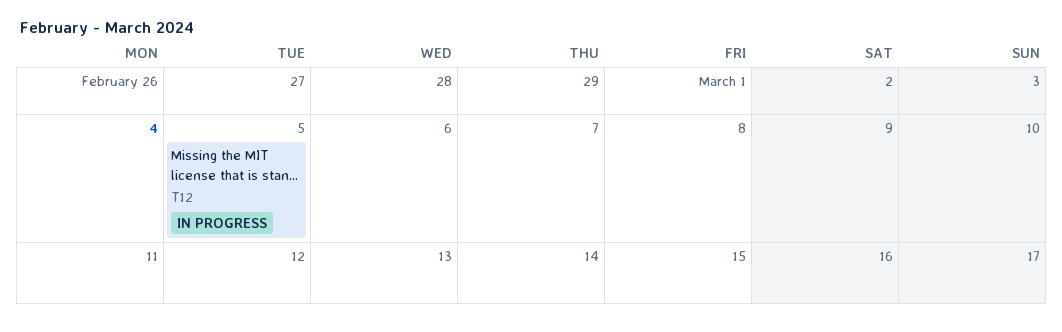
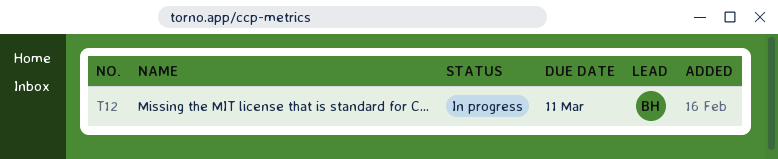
T12, due: Mar 5 -> Mar 11

